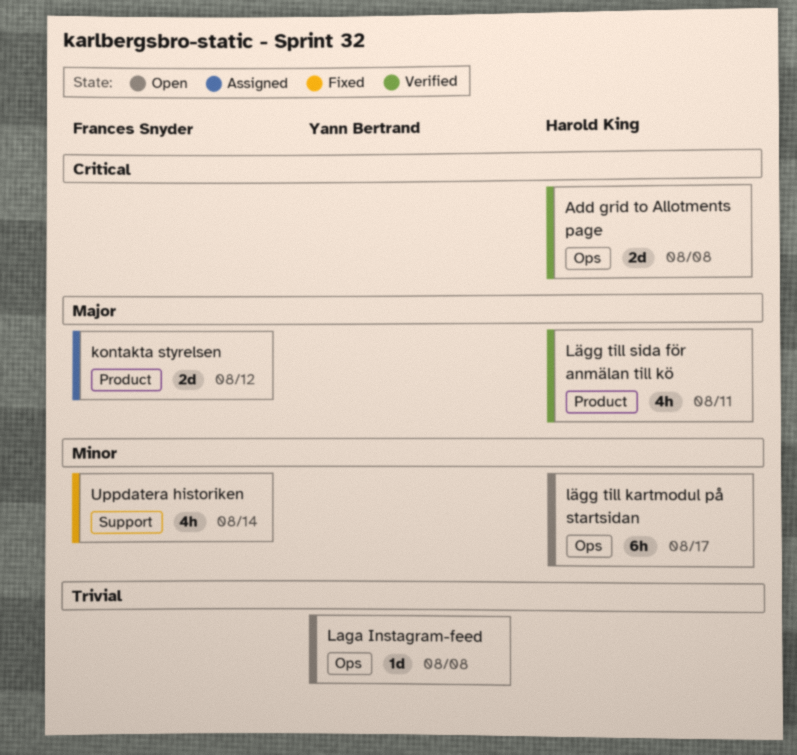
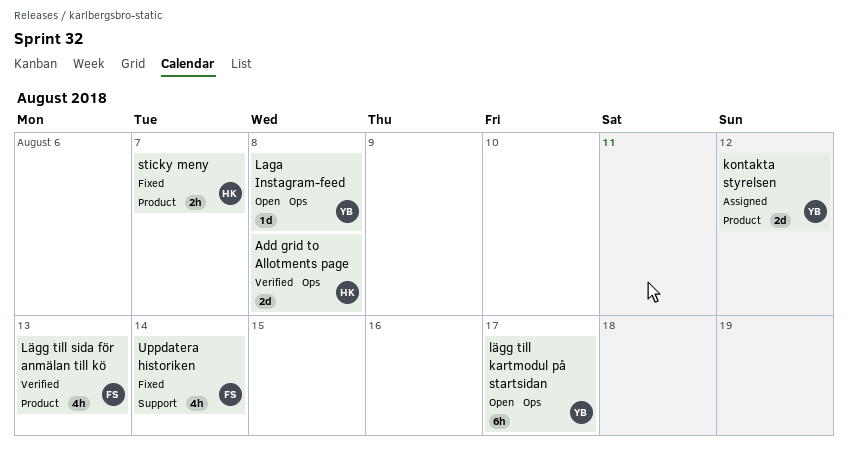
kontakta styrelsen, owner: Frances Snyder -> Yann Bertrand
lägg till kartmodul på startsidan, owner: Harold King -> Yann Bertrand
Lägg till sida för anmälan till kö, owner: Harold King -> Frances Snyder
Lägg till sida för anmälan till kö, due: Aug 11 -> Aug 13
sticky meny: none -> present

